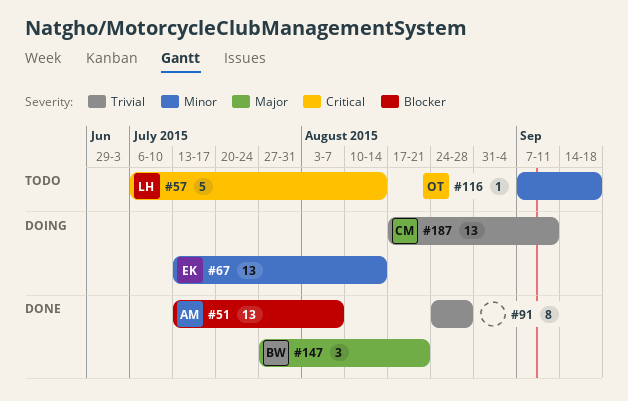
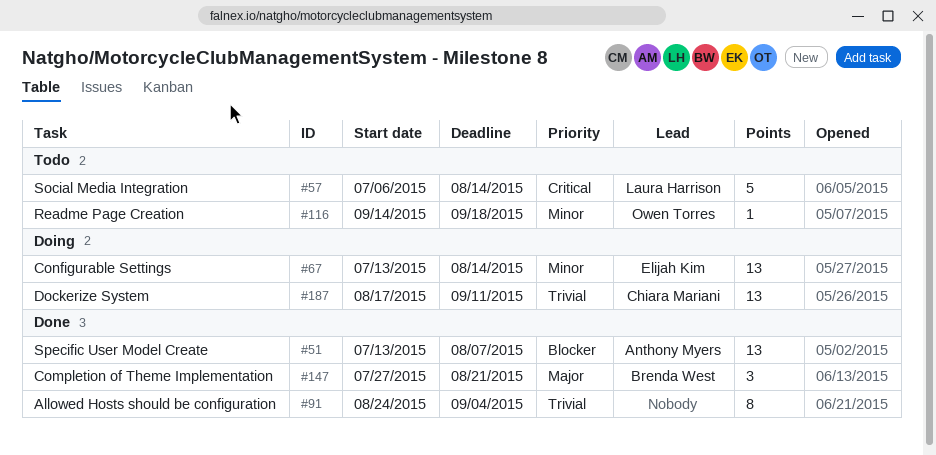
#91, due: Aug 28 -> Sep 4
#116, start: Sep 7 -> Sep 14

